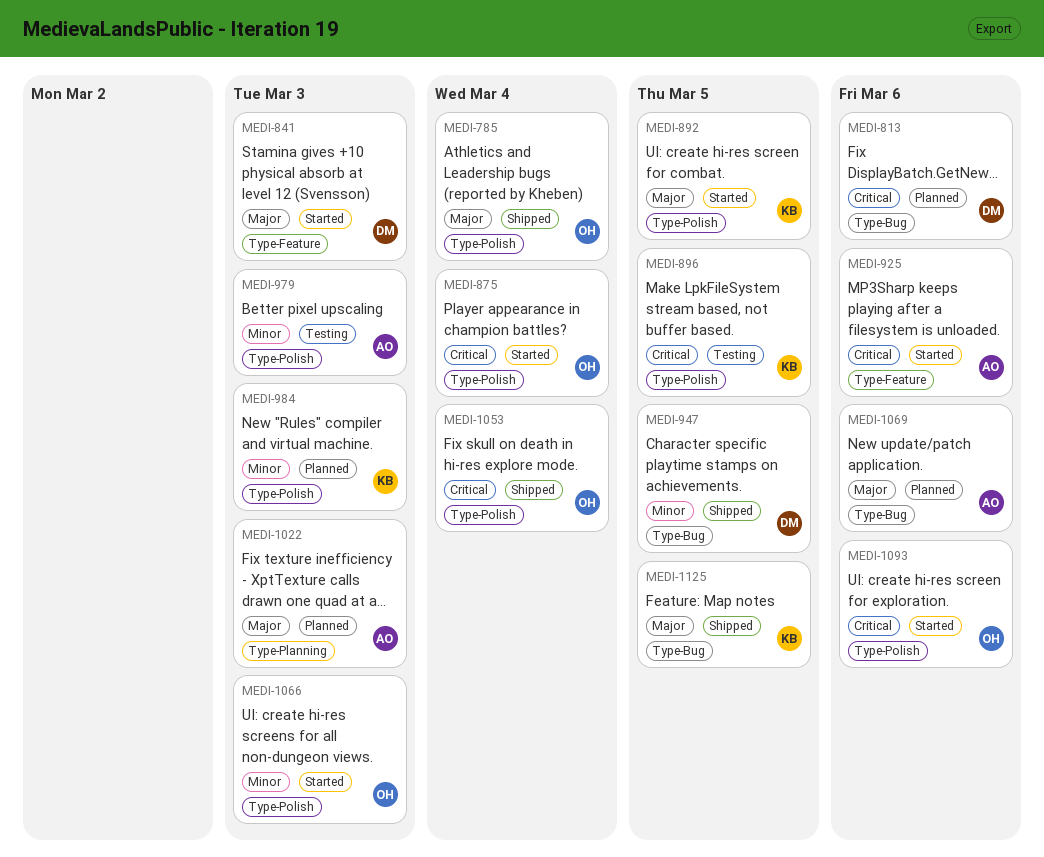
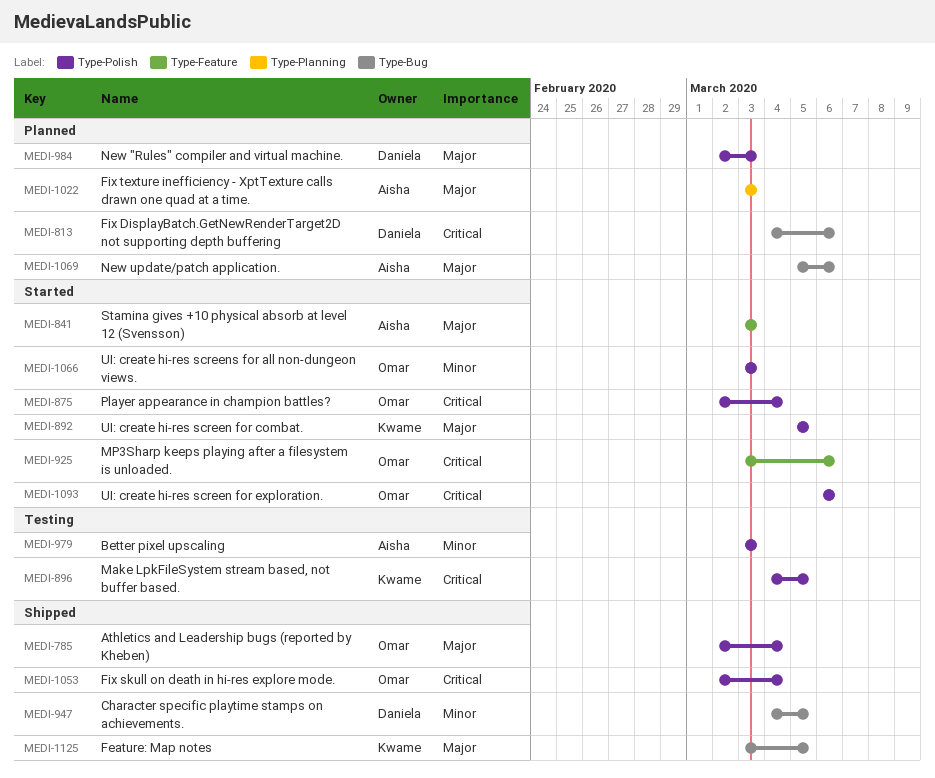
MEDI-841, owner: Daniela -> Aisha
MEDI-925, owner: Aisha -> Omar
MEDI-984, owner: Kwame -> Daniela
MEDI-984, priority: Minor -> Major

